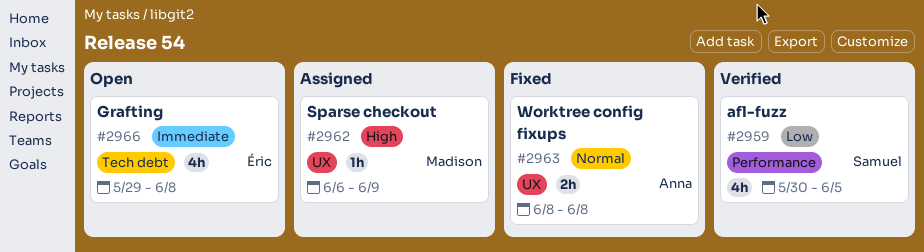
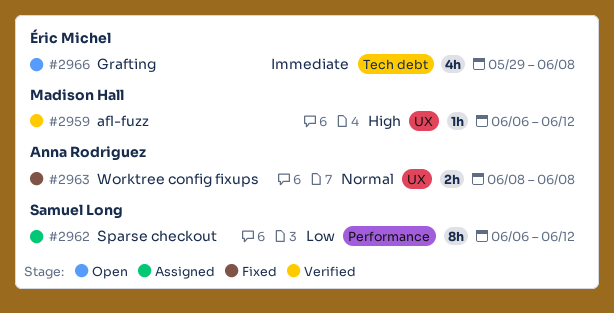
#2959, owner: Samuel Long -> Madison Hall
#2959, priority: Low -> High
#2959, label: Performance -> UX
#2959, estimate: 4h -> 1h
#2959, start: May 30 -> Jun 6
#2959, due: Jun 5 -> Jun 12
#2962, owner: Madison Hall -> Samuel Long
#2962, priority: High -> Low
#2962, label: UX -> Performance
#2962, estimate: 1h -> 8h
#2962, due: Jun 9 -> Jun 12

